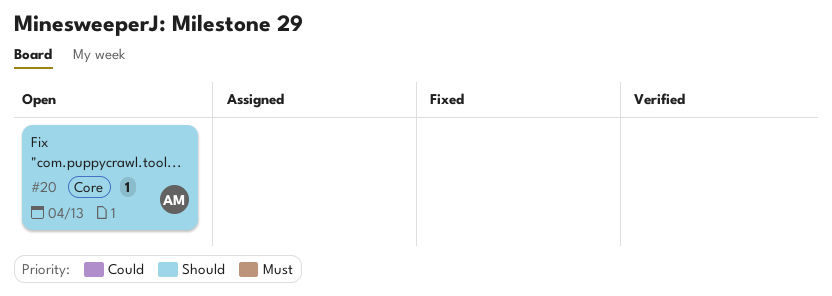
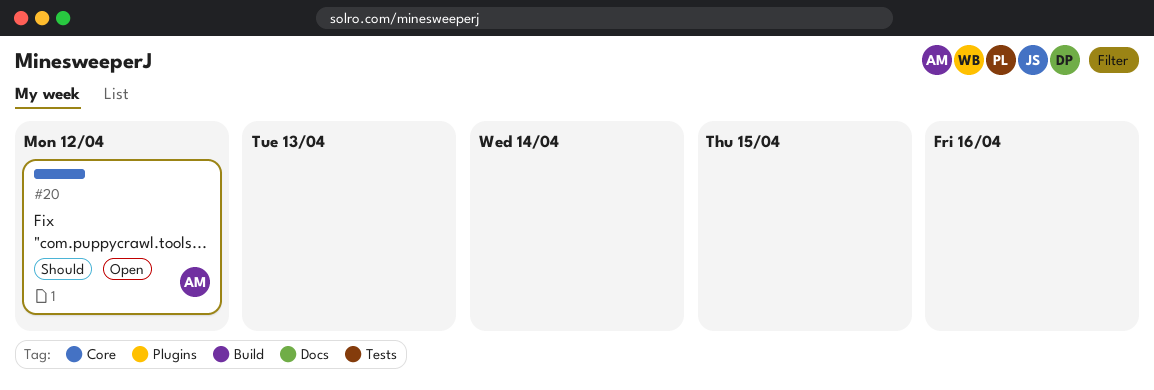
#20, due: Apr 13 -> Apr 12

